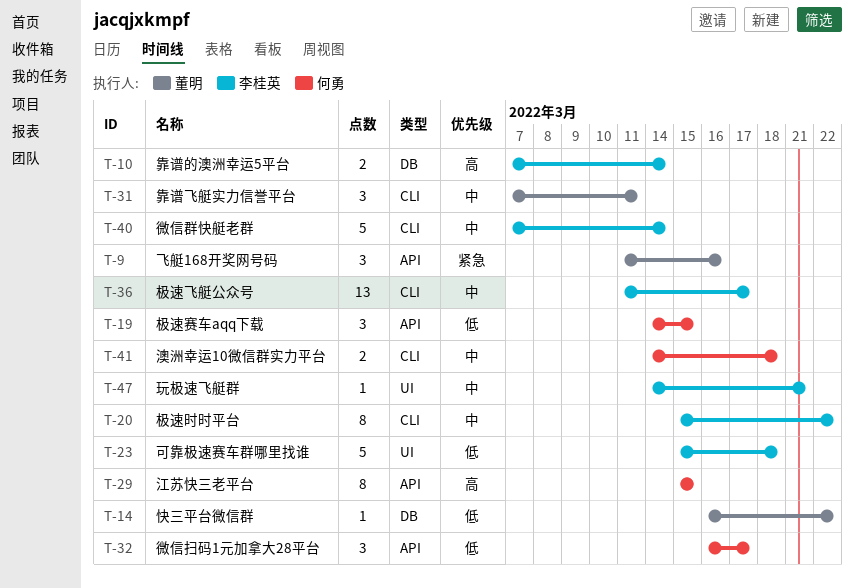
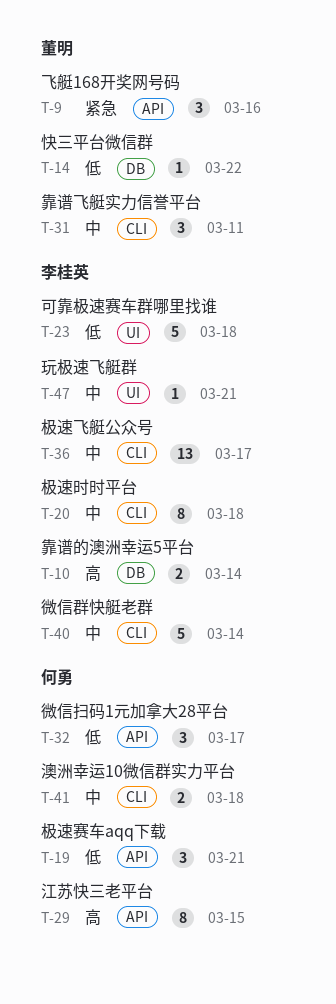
T-19, due: Mar 15 -> Mar 21
T-20, due: Mar 22 -> Mar 18

